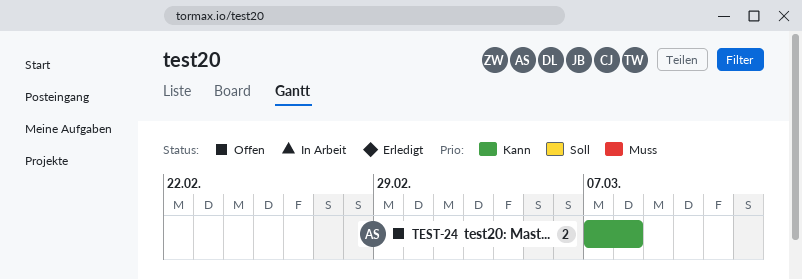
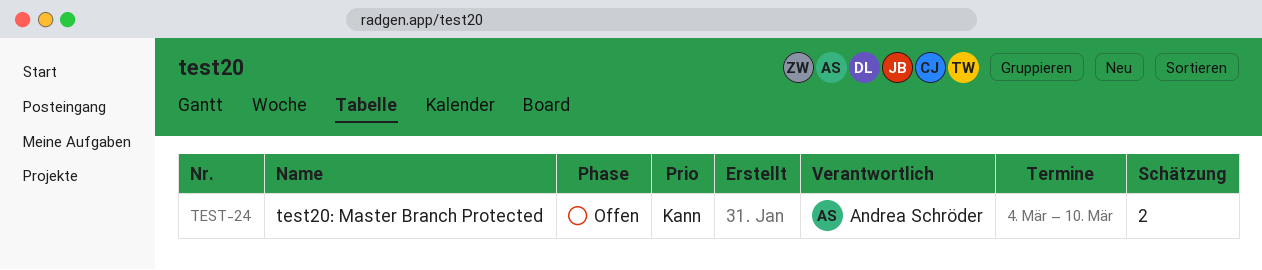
TEST-24, start: Mar 7 -> Mar 4
TEST-24, due: Mar 8 -> Mar 10

